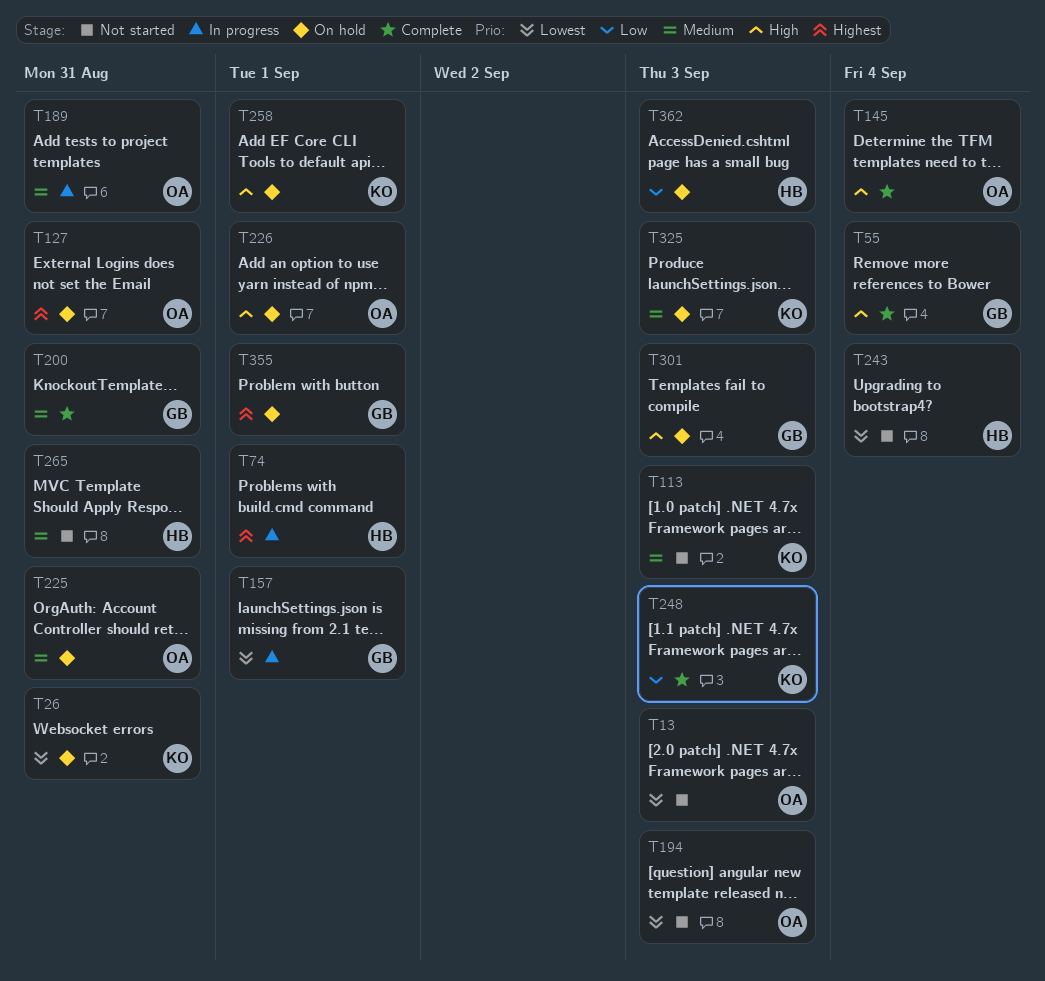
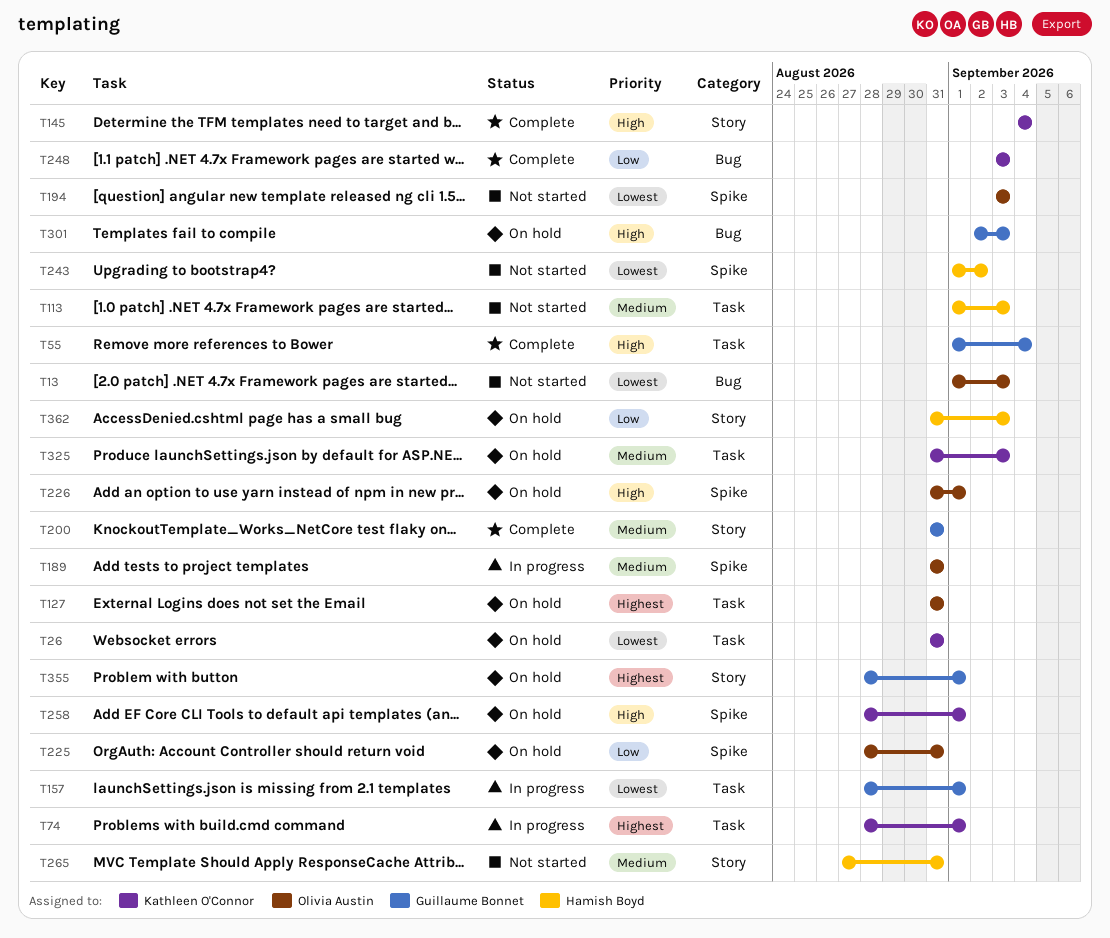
T74, owner: Hamish Boyd -> Kathleen O'Connor
T113, owner: Kathleen O'Connor -> Hamish Boyd
T145, owner: Olivia Austin -> Kathleen O'Connor
T225, priority: Medium -> Low
T243, due: Sep 4 -> Sep 2

